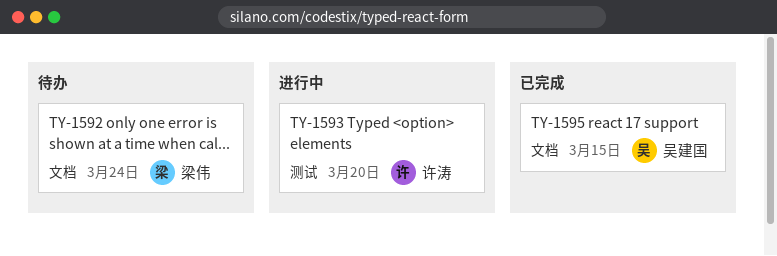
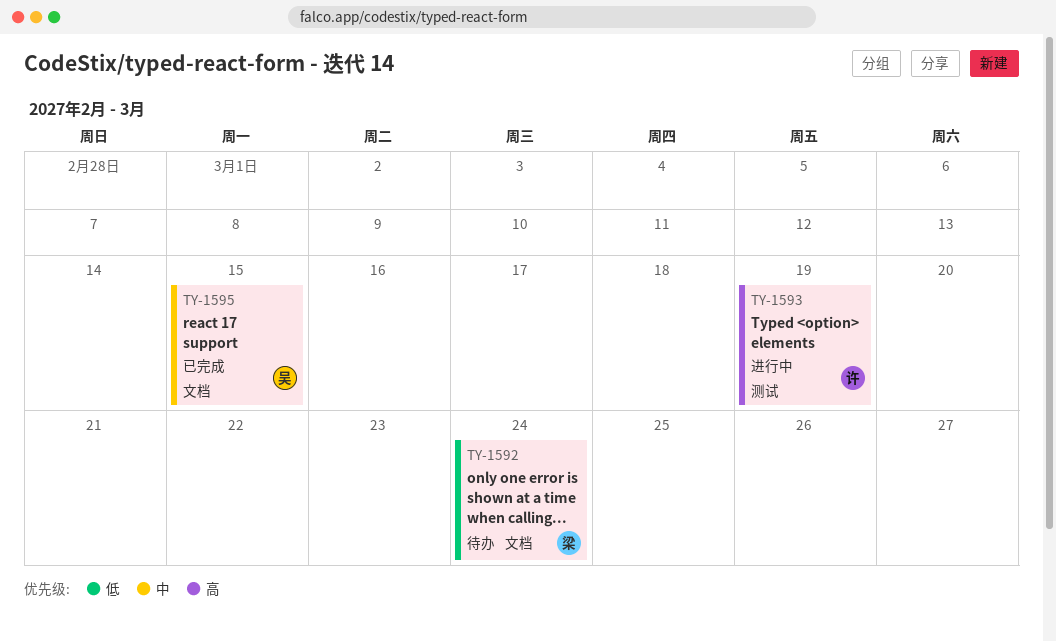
TY-1593, due: Mar 20 -> Mar 19

